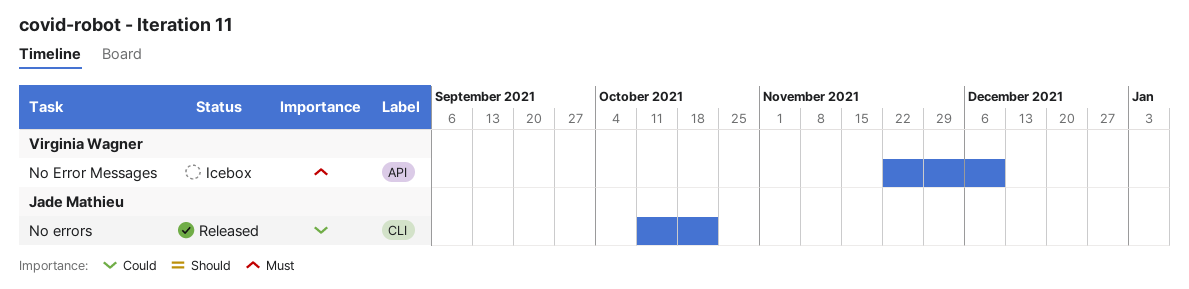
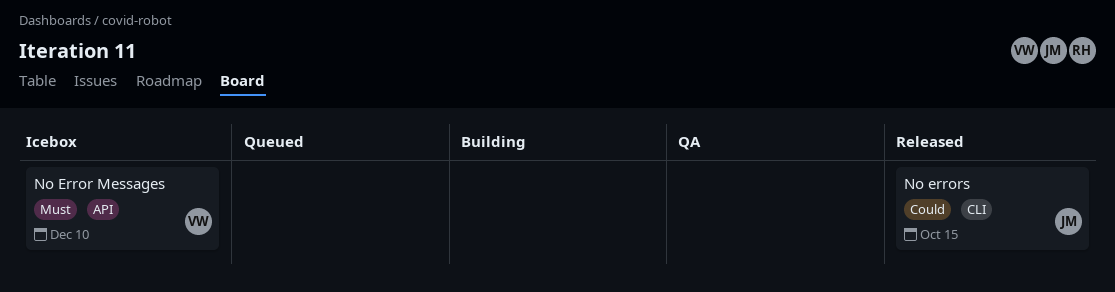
No errors, due: Oct 22 -> Oct 15

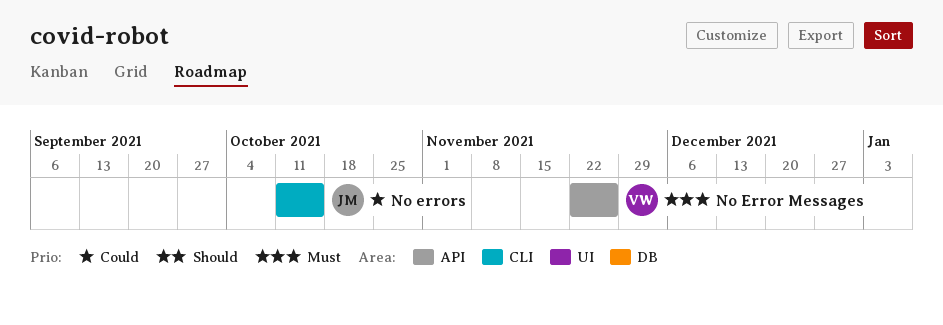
No Error Messages, due: Dec 10 -> Nov 26

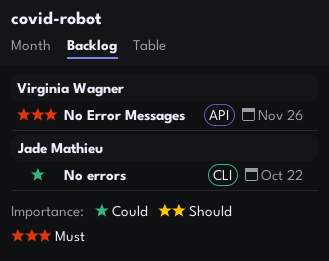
No errors, due: Oct 15 -> Oct 22

